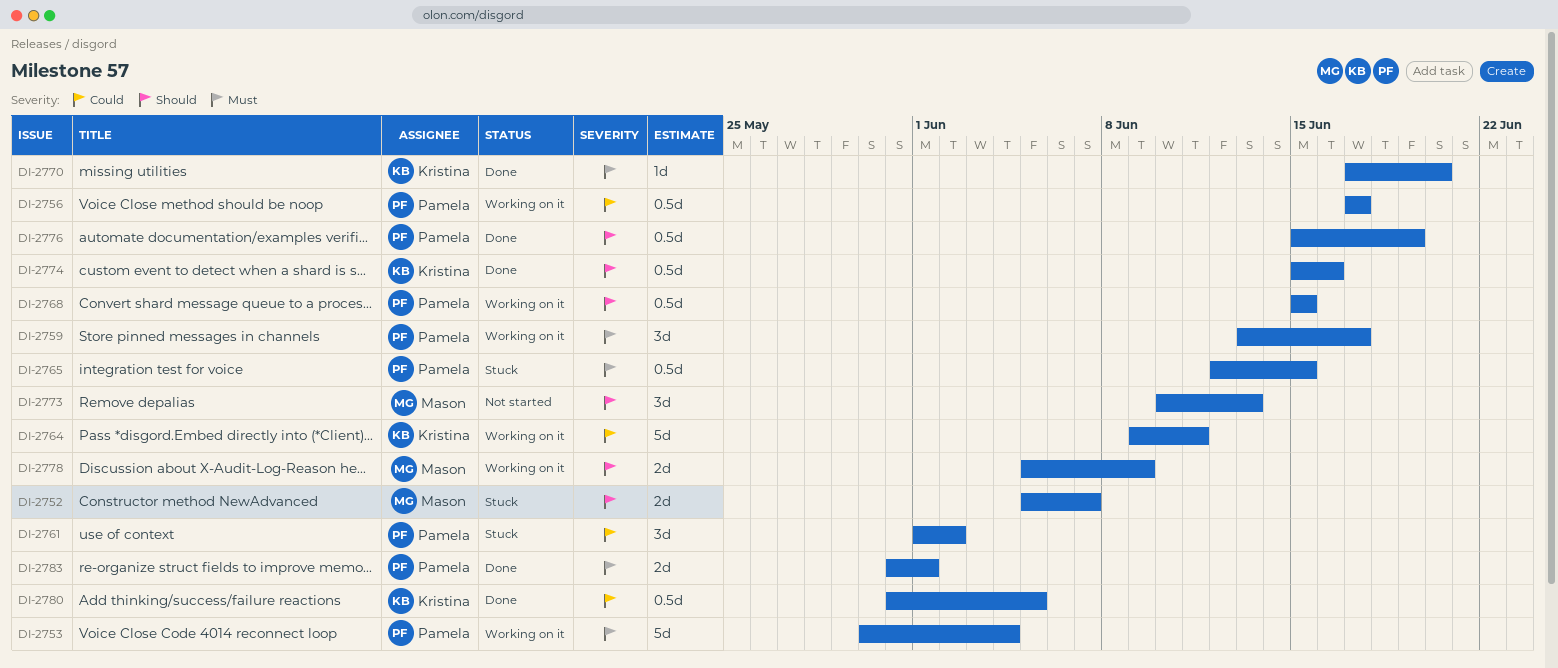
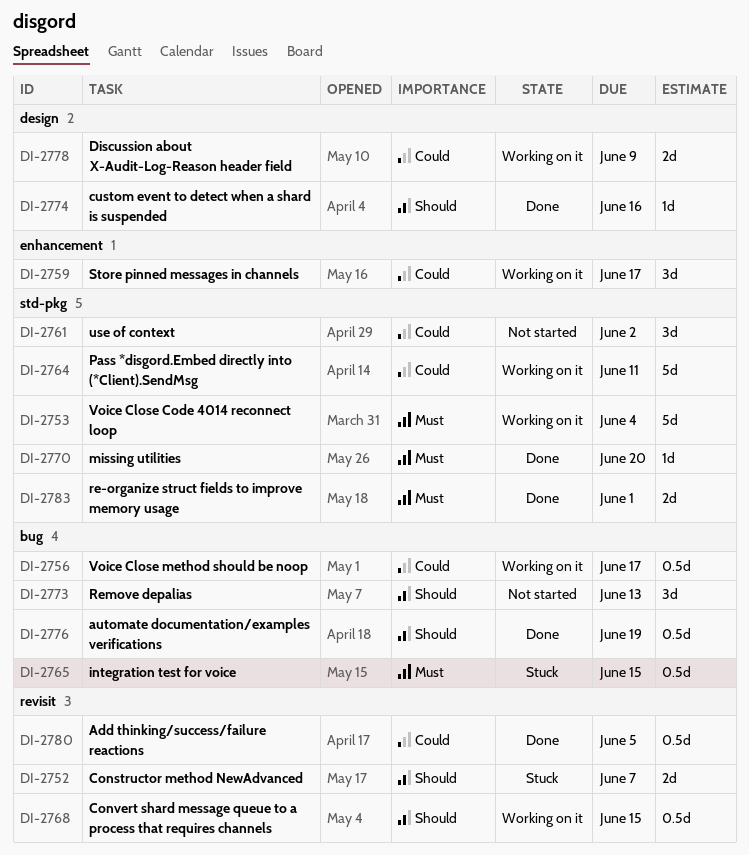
DI-2759, priority: Must -> Could
DI-2761, status: Stuck -> Not started
DI-2774, estimate: 0.5d -> 1d
DI-2778, priority: Should -> Could

